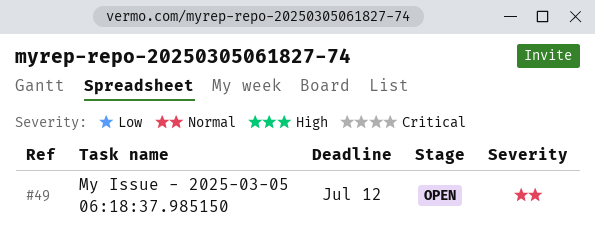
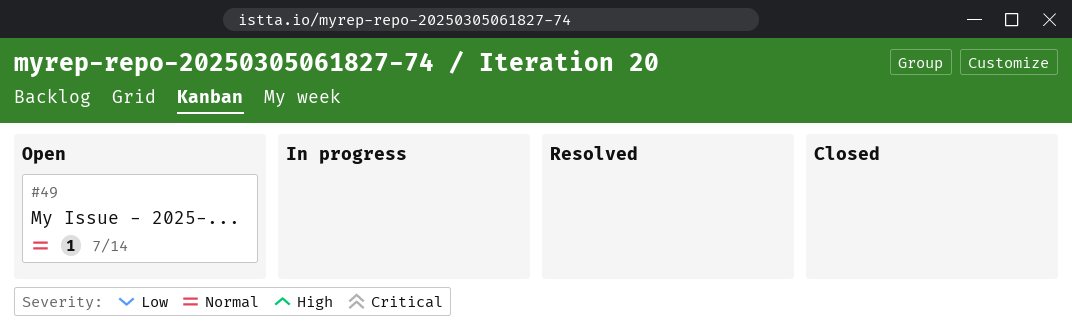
#49, due: Jul 12 -> Jul 14

